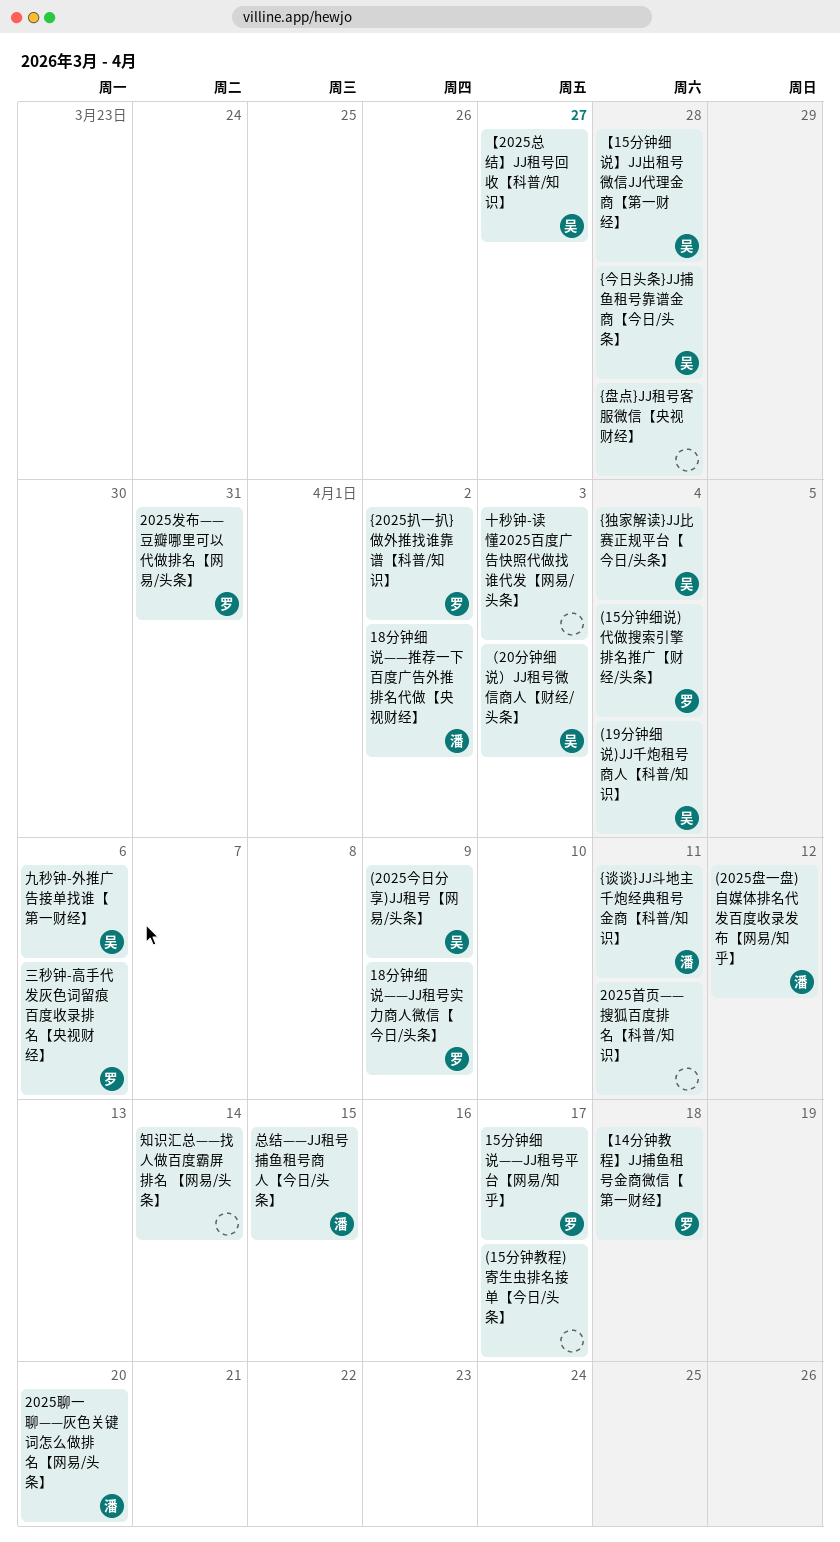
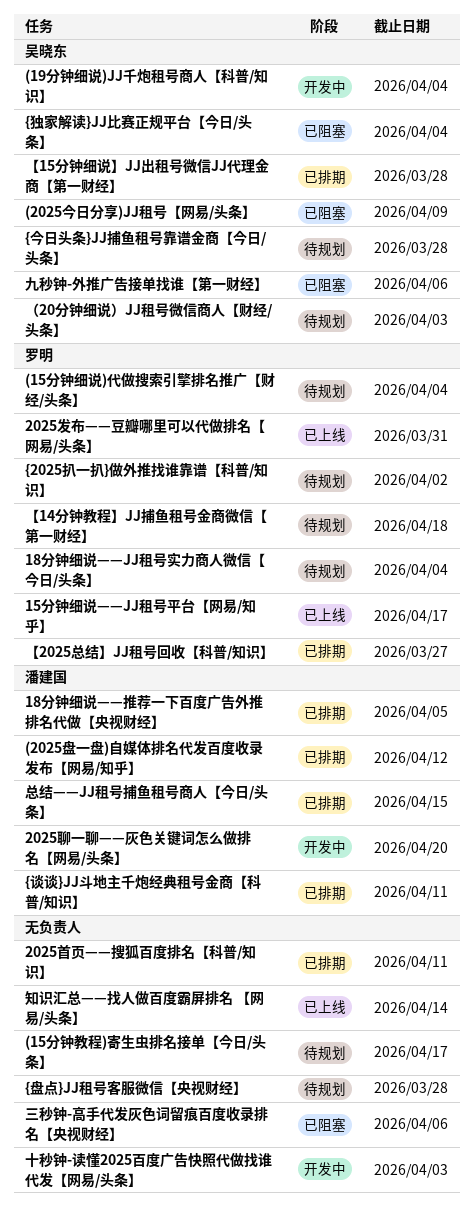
18分钟细说——JJ租号实力商人微信【今日/头条】, due: Apr 9 -> Apr 4
18分钟细说——推荐一下百度广告外推排名代做【央视财经】, due: Apr 2 -> Apr 5
【2025总结】JJ租号回收【科普/知识】, owner: 吴晓东 -> 罗明
三秒钟-高手代发灰色词留痕百度收录排名【央视财经】, owner: 罗明 -> none

